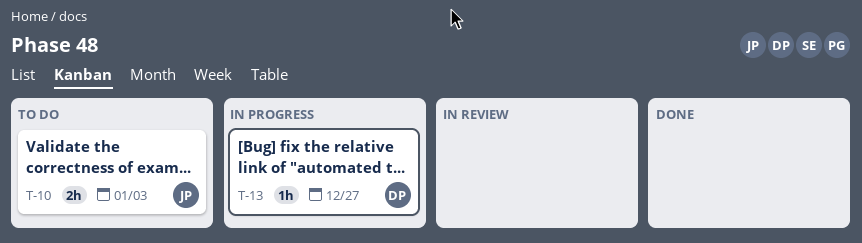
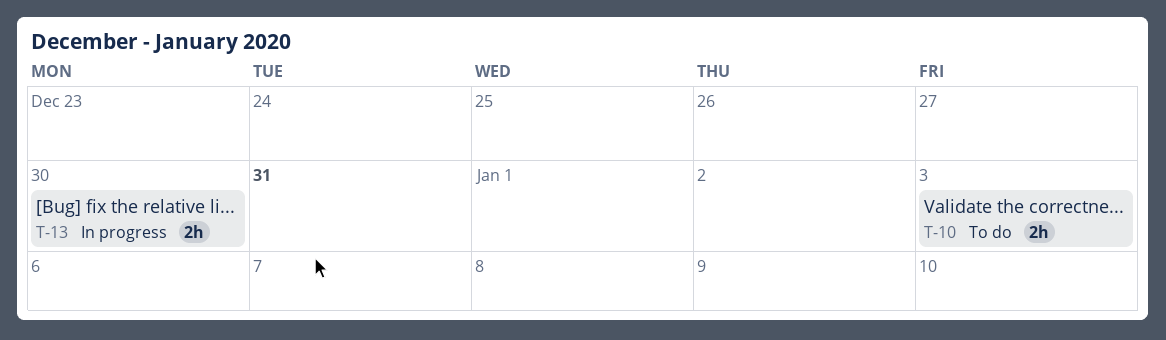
T-13, estimate: 1h -> 2h
T-13, due: Dec 27 -> Dec 30

